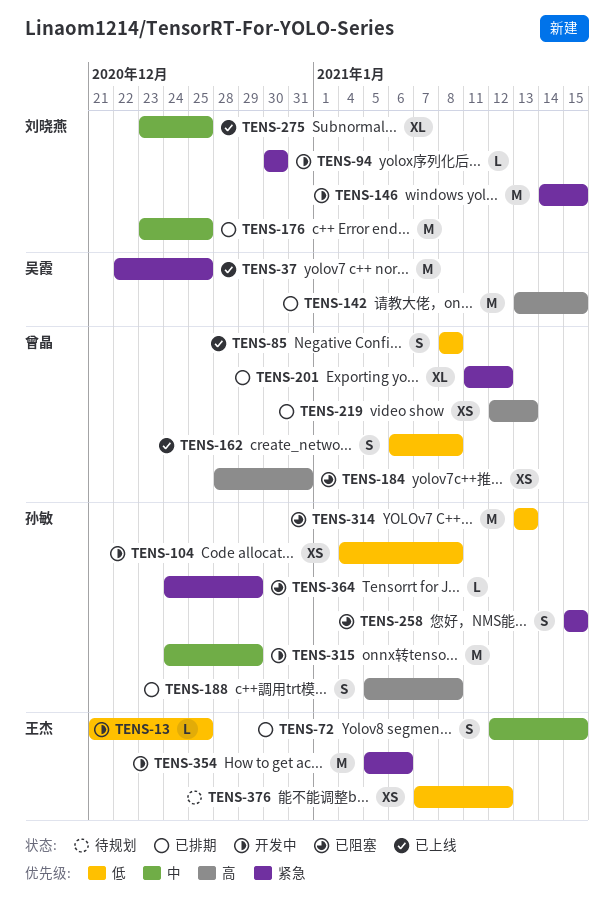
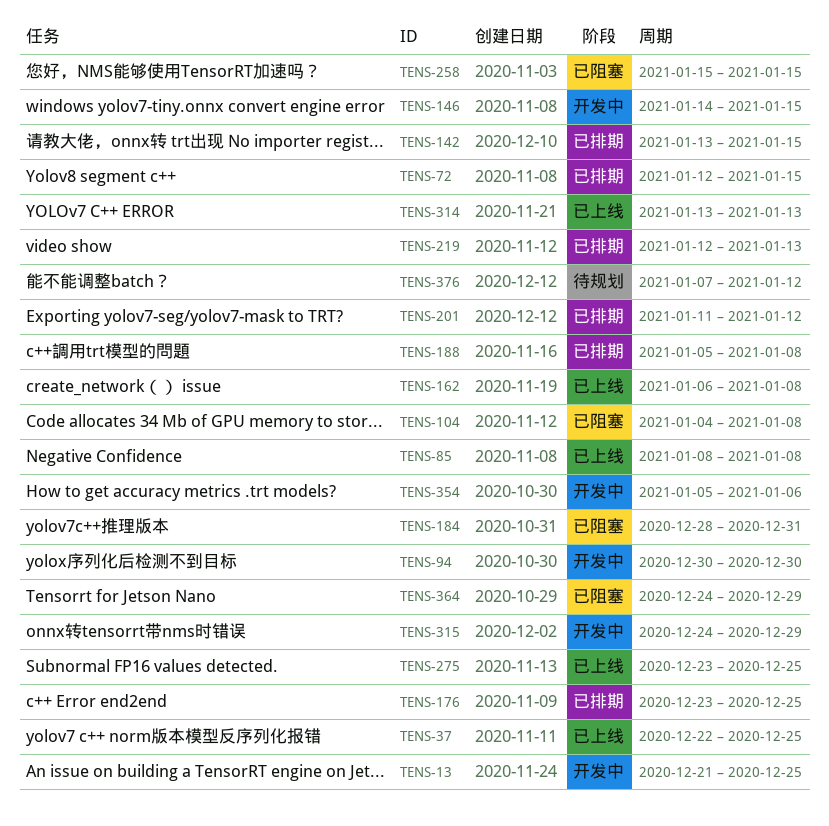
TENS-104, status: 开发中 -> 已阻塞
TENS-314, status: 已阻塞 -> 已上线

